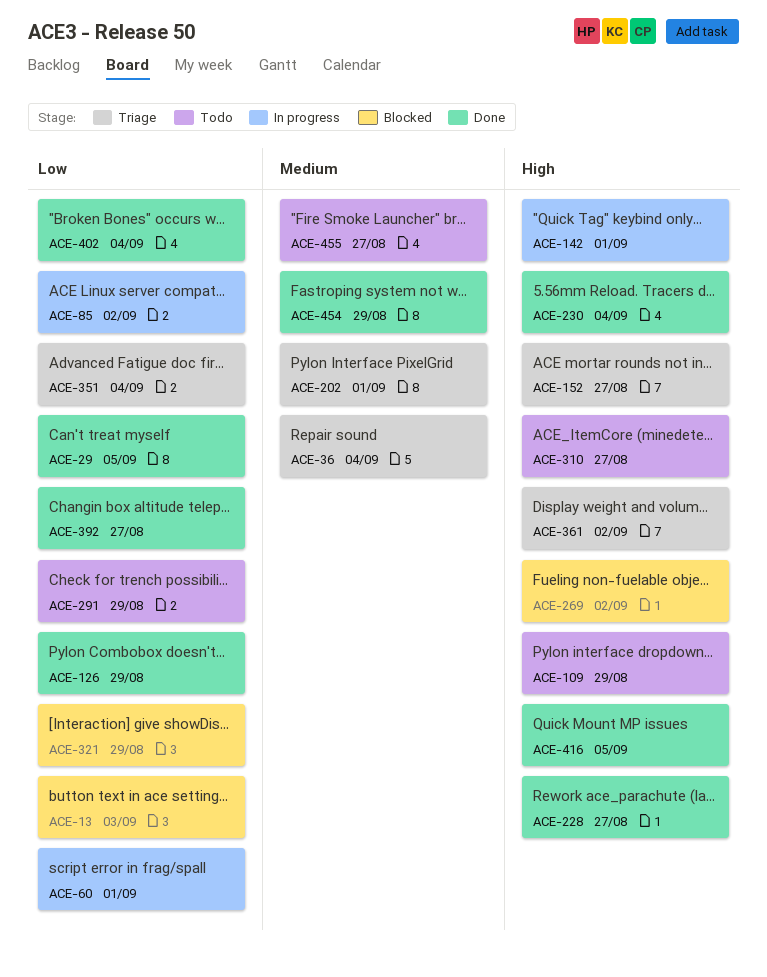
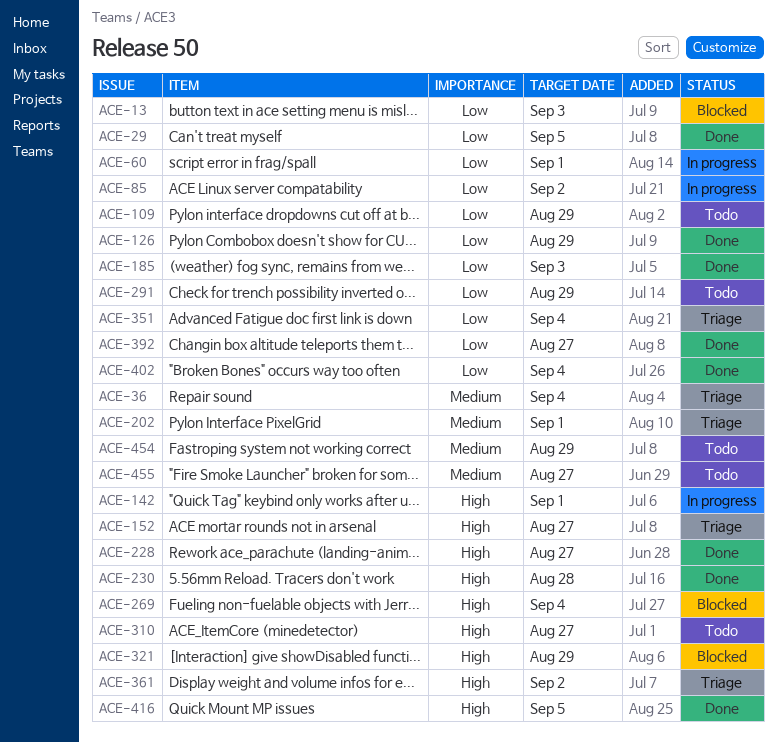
ACE-109, priority: High -> Low
ACE-185: none -> present
ACE-230, due: Sep 4 -> Aug 28
ACE-269, due: Sep 2 -> Sep 4
ACE-321, priority: Low -> High
ACE-454, status: Done -> Todo

